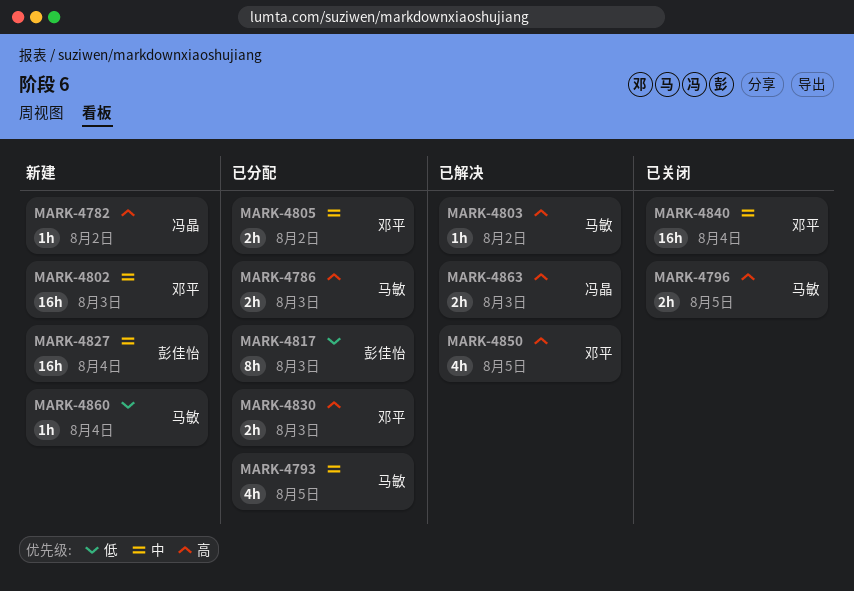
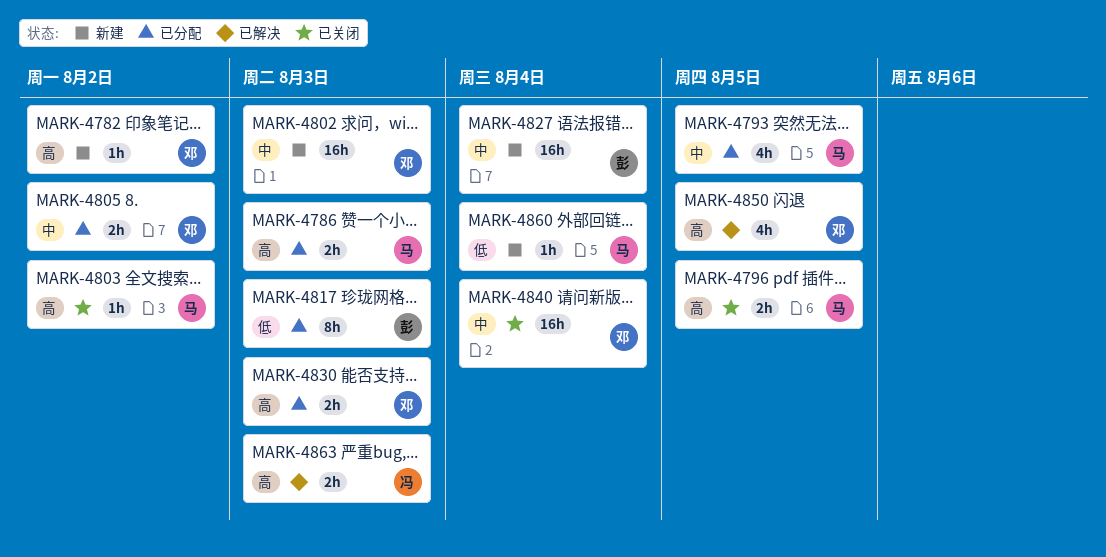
MARK-4782, owner: 冯晶 -> 邓平
MARK-4803, status: 已解决 -> 已关闭

